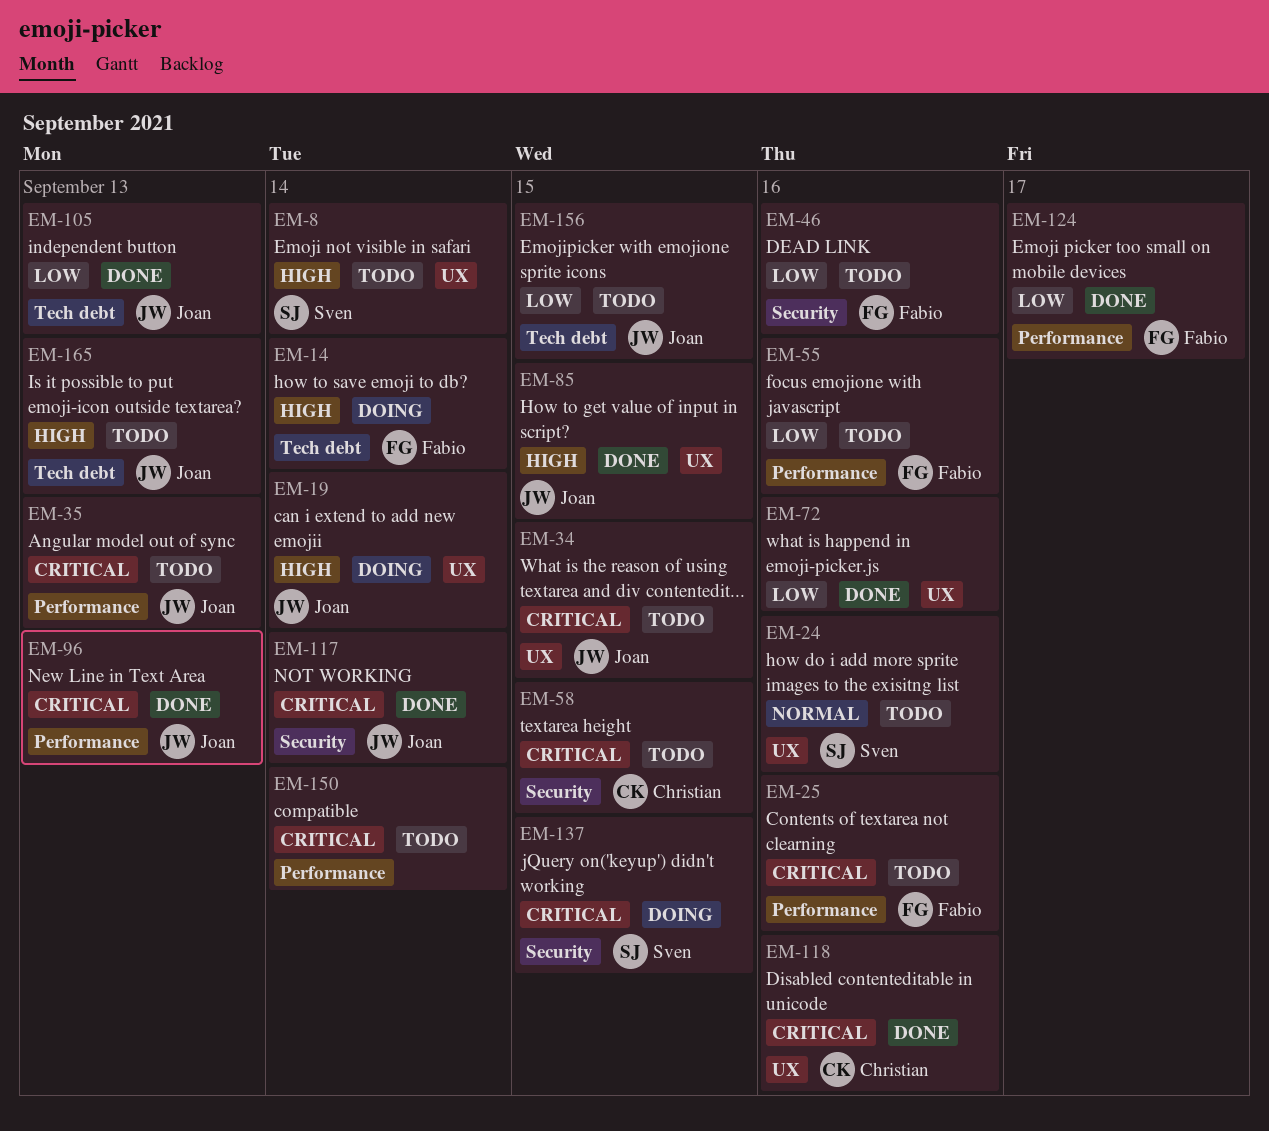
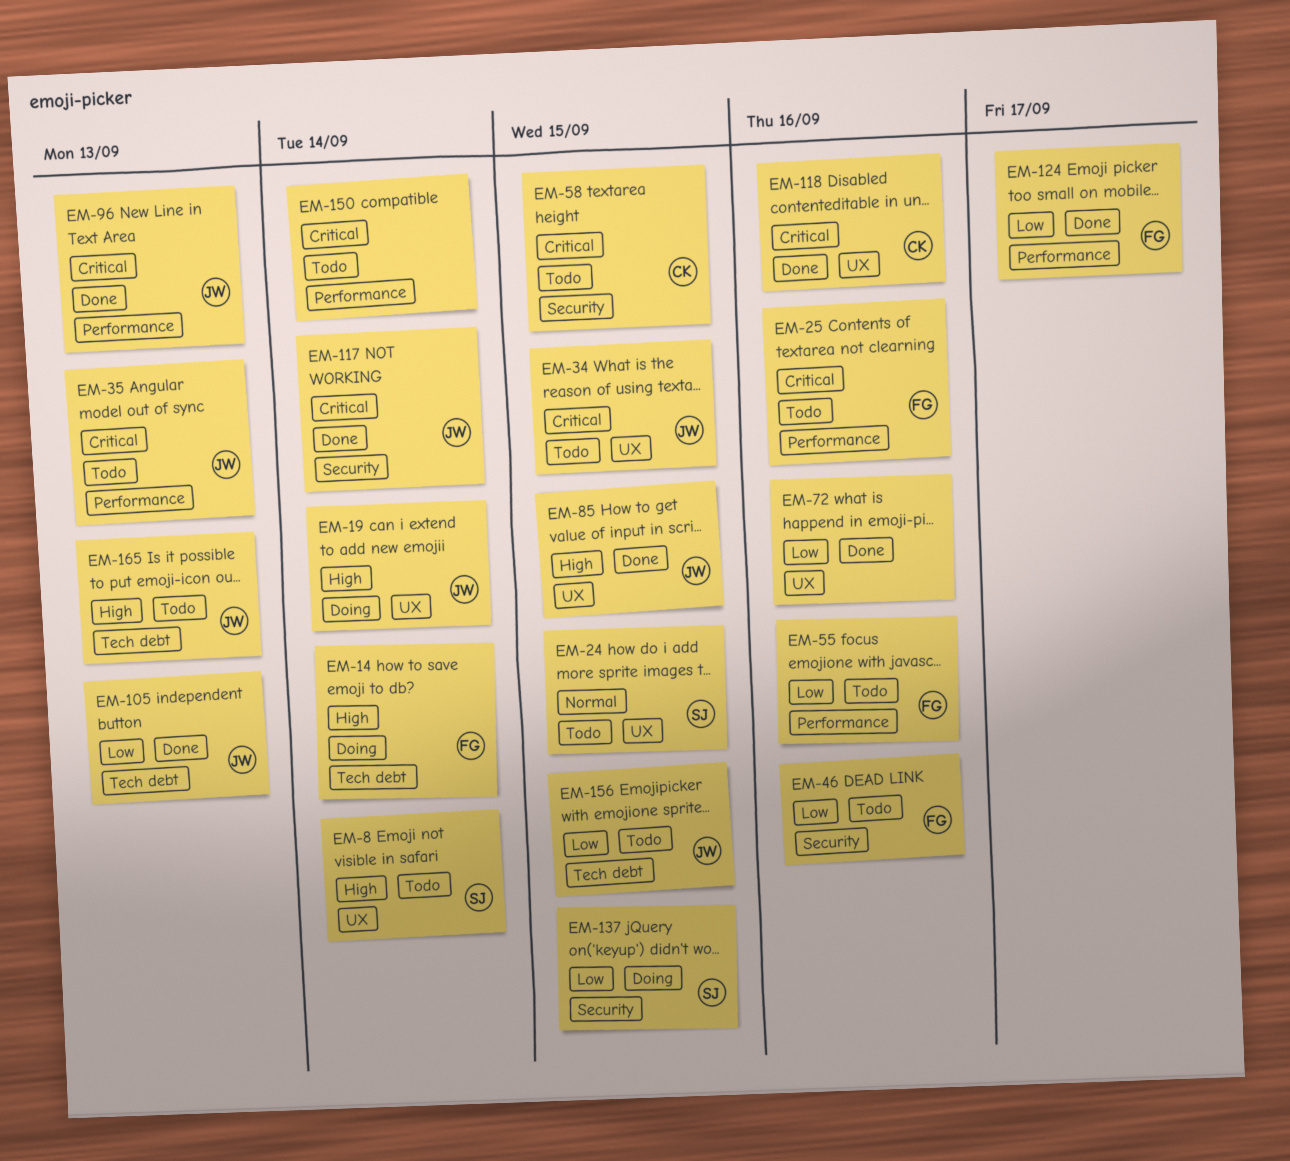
EM-24, due: Sep 16 -> Sep 15
EM-137, priority: Critical -> Low

